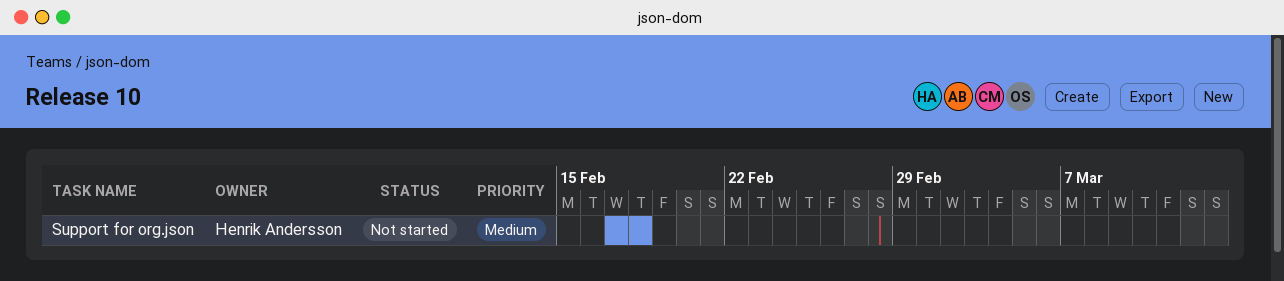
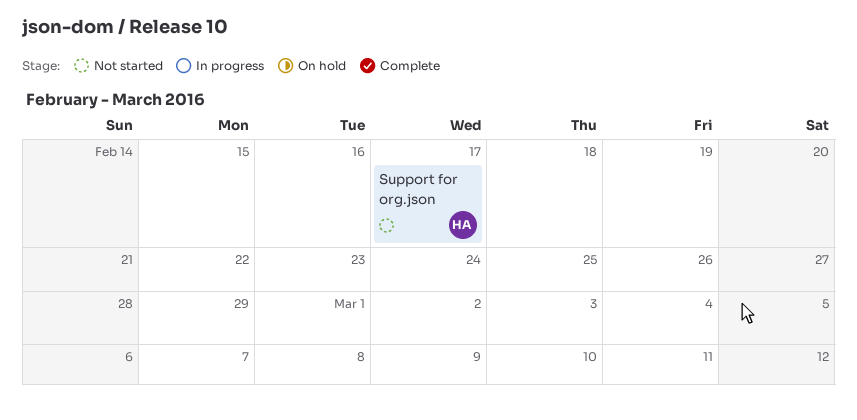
Support for org.json, due: Feb 18 -> Feb 17

